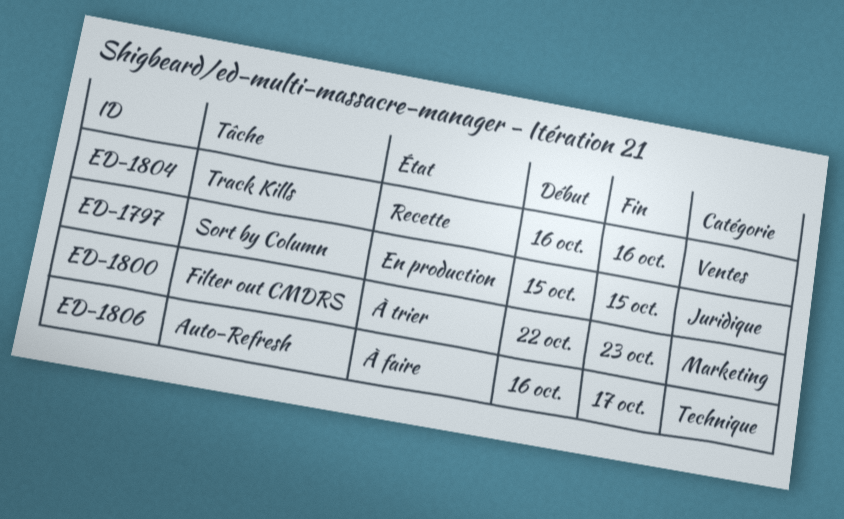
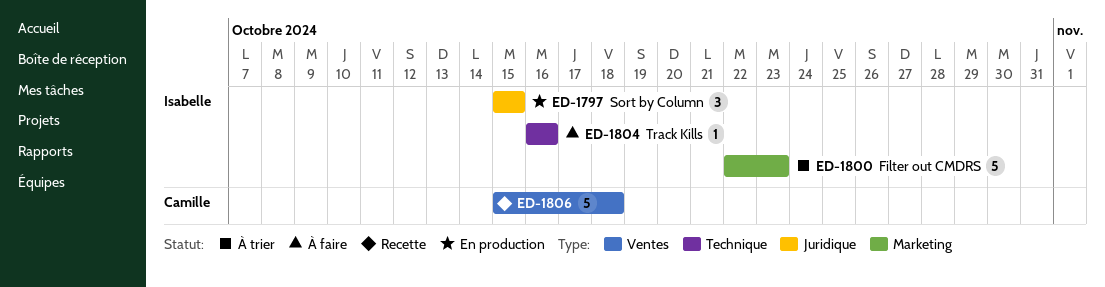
ED-1804, status: Recette -> À faire
ED-1804, label: Ventes -> Technique
ED-1806, status: À faire -> Recette
ED-1806, label: Technique -> Ventes
ED-1806, start: Oct 16 -> Oct 15
ED-1806, due: Oct 17 -> Oct 18

